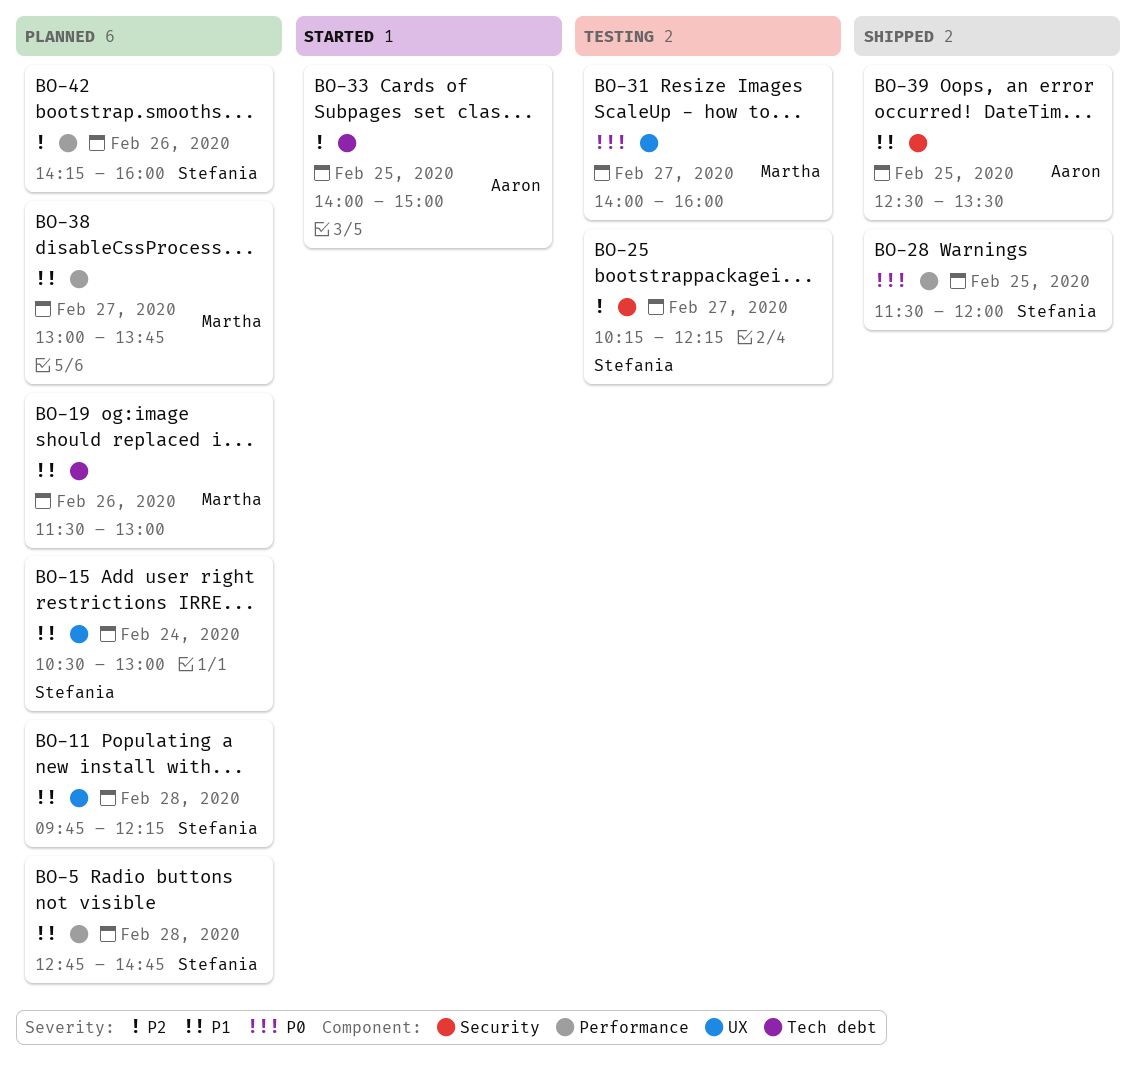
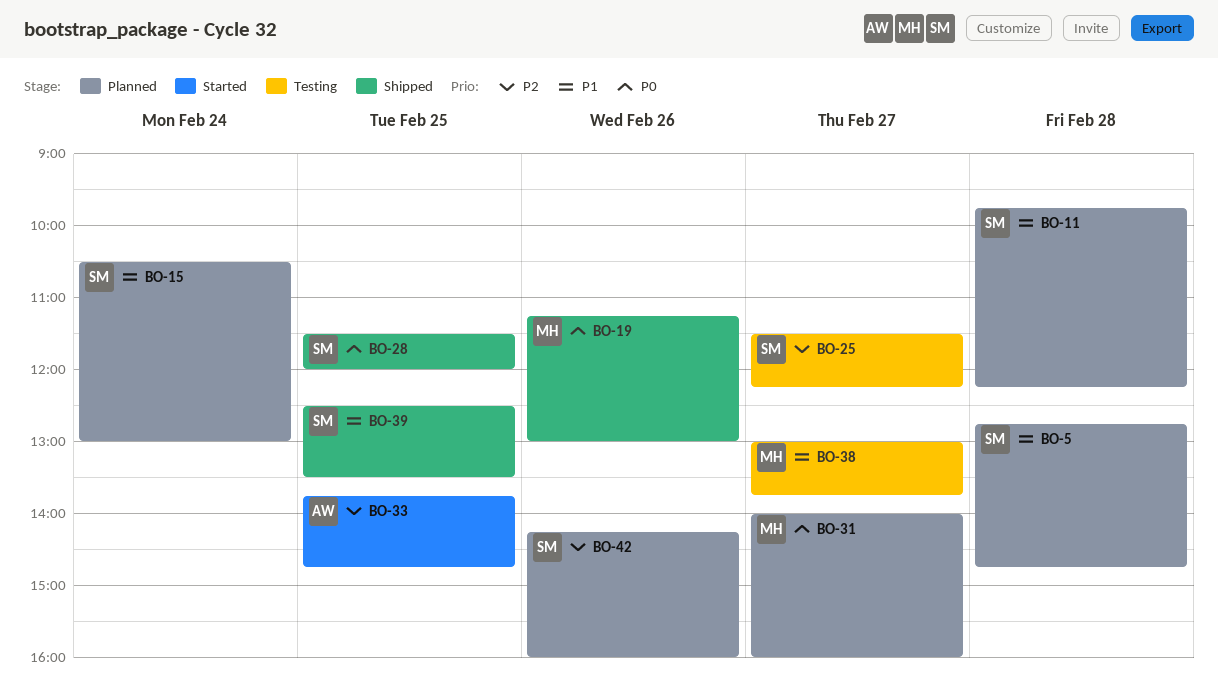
BO-19, status: Planned -> Shipped
BO-19, priority: P1 -> P0
BO-19, begins: 11:30 -> 11:15
BO-25, begins: 10:15 -> 11:30
BO-31, status: Testing -> Planned
BO-33, begins: 14:00 -> 13:45
BO-33, ends: 15:00 -> 14:45
BO-38, status: Planned -> Testing
BO-39, owner: Aaron -> Stefania

